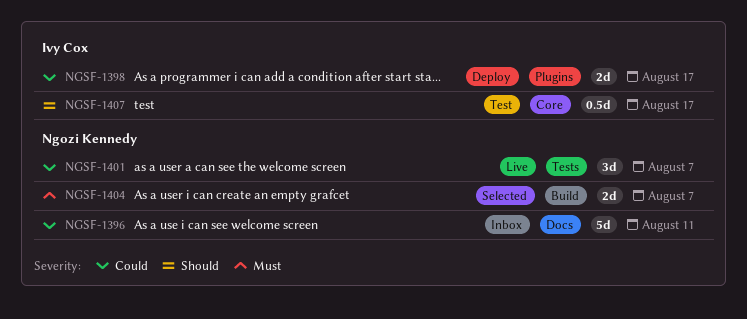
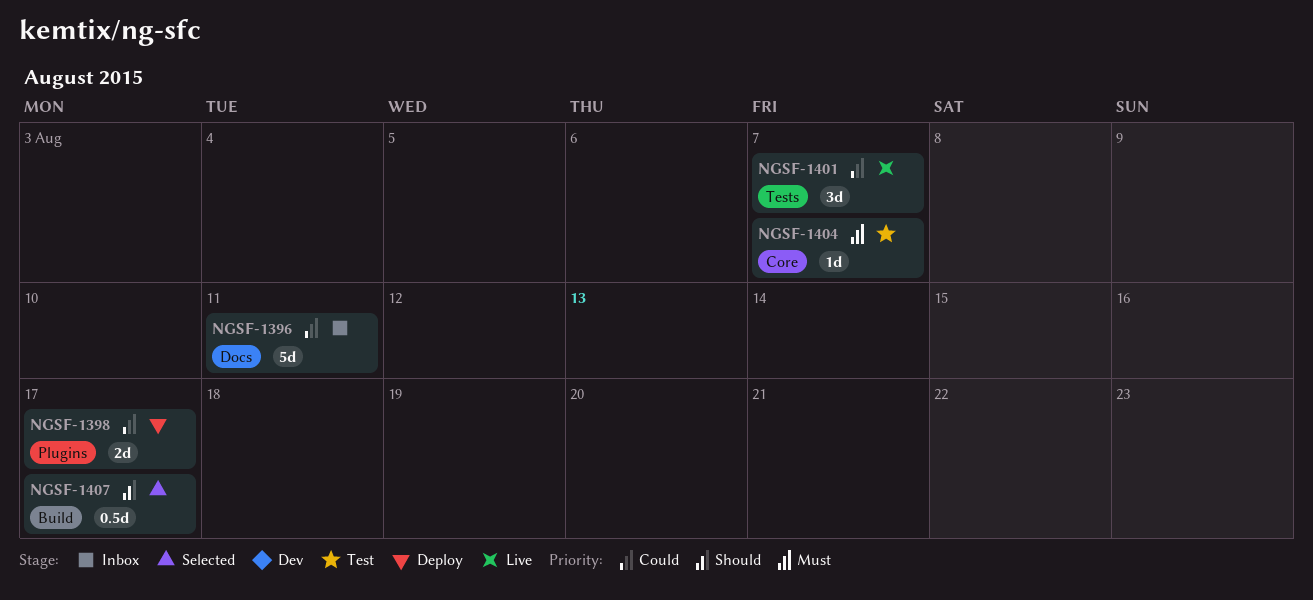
NGSF-1404, status: Selected -> Test
NGSF-1404, label: Build -> Core
NGSF-1404, estimate: 2d -> 1d
NGSF-1407, status: Test -> Selected
NGSF-1407, label: Core -> Build

